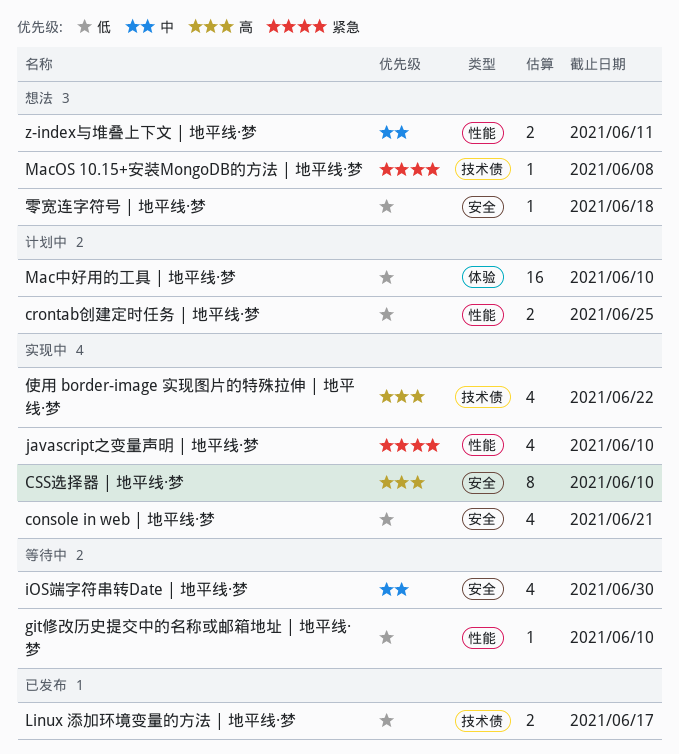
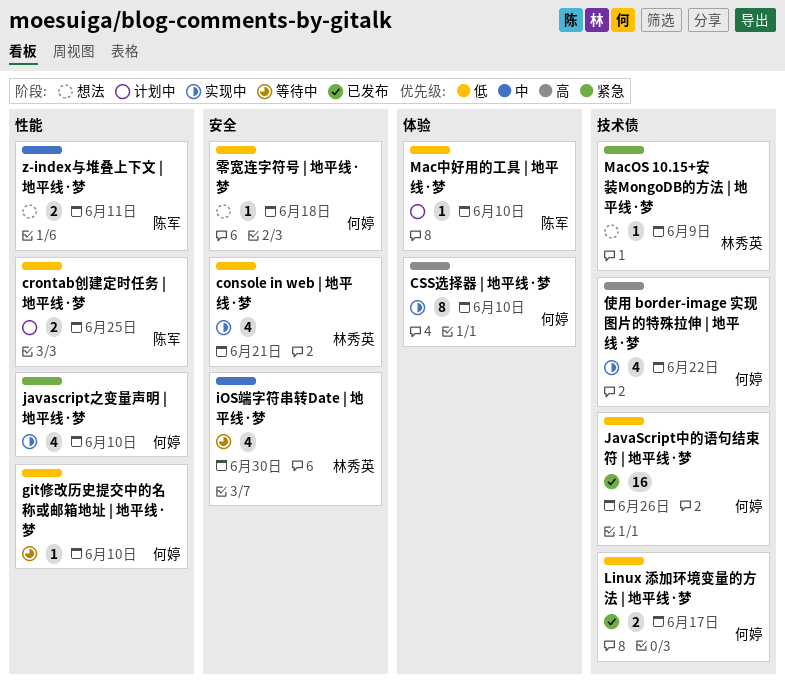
CSS选择器 | 地平线·梦, label: 安全 -> 体验
JavaScript中的语句结束符 | 地平线·梦: none -> present
MacOS 10.15+安装MongoDB的方法 | 地平线·梦, due: Jun 8 -> Jun 9
Mac中好用的工具 | 地平线·梦, estimate: 16 -> 1

